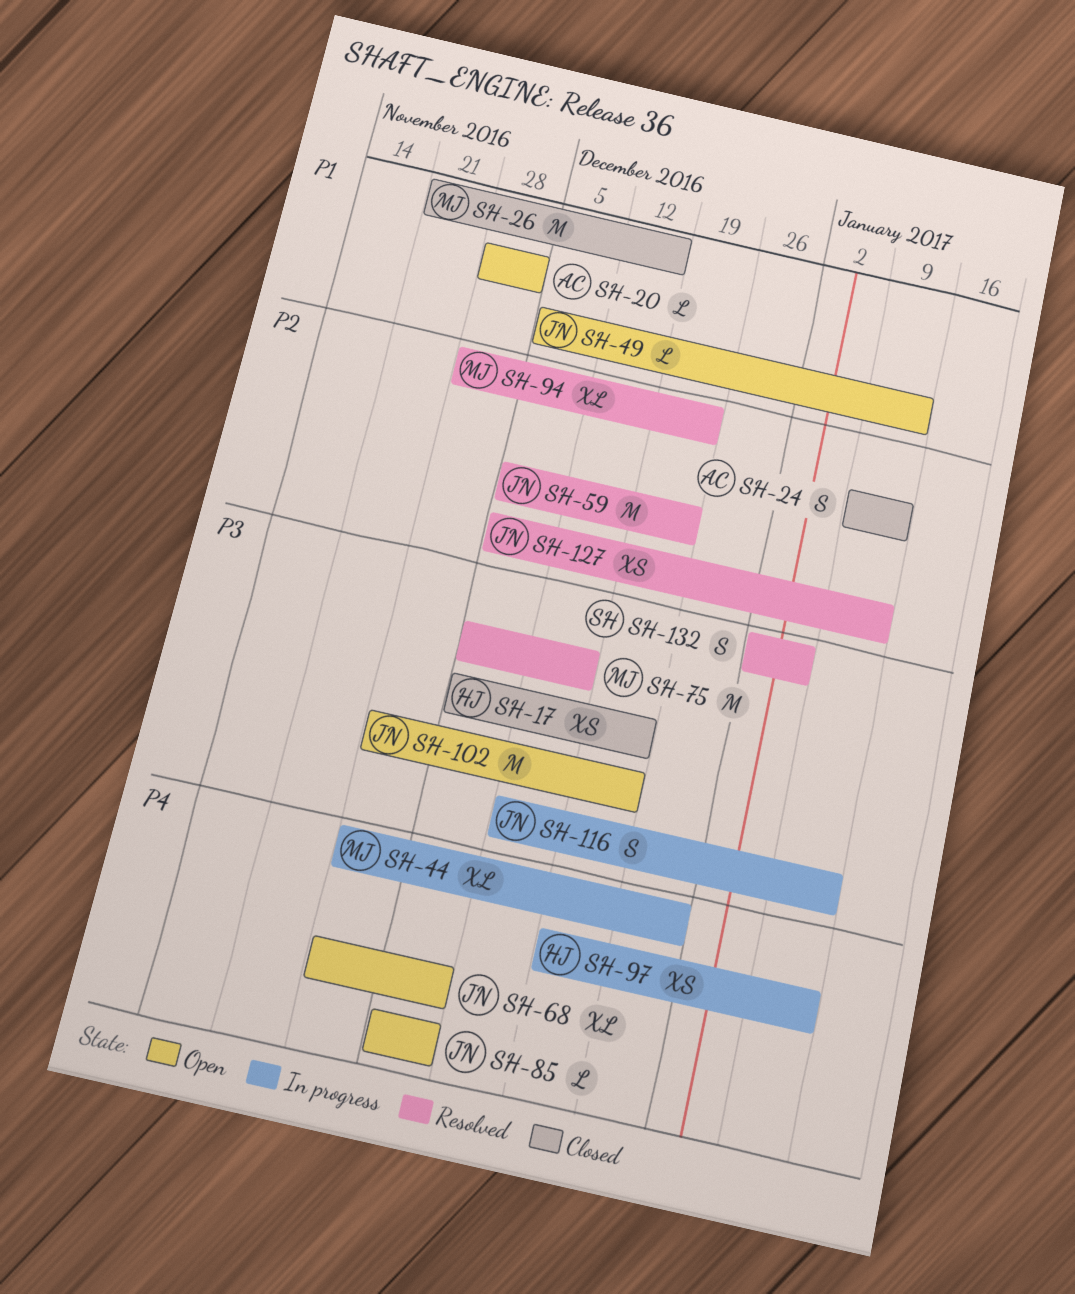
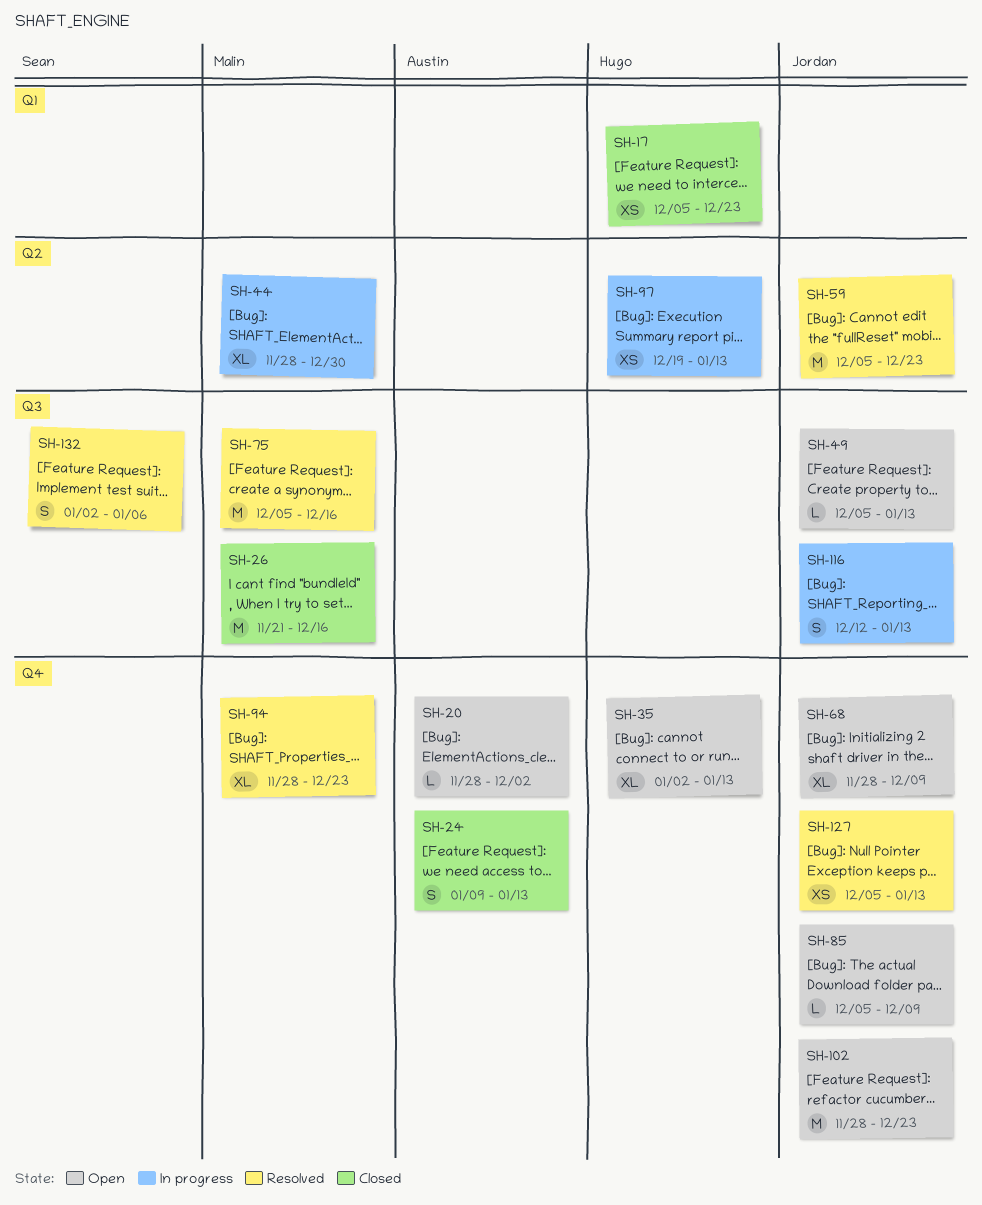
SH-35: none -> present

